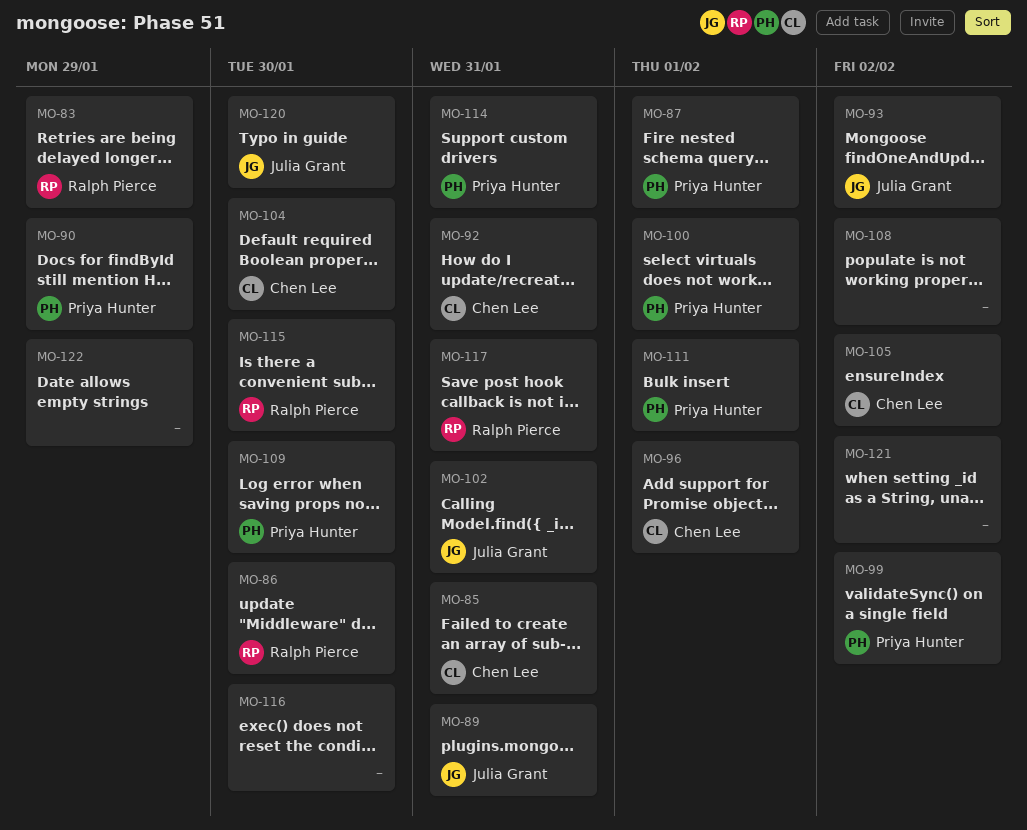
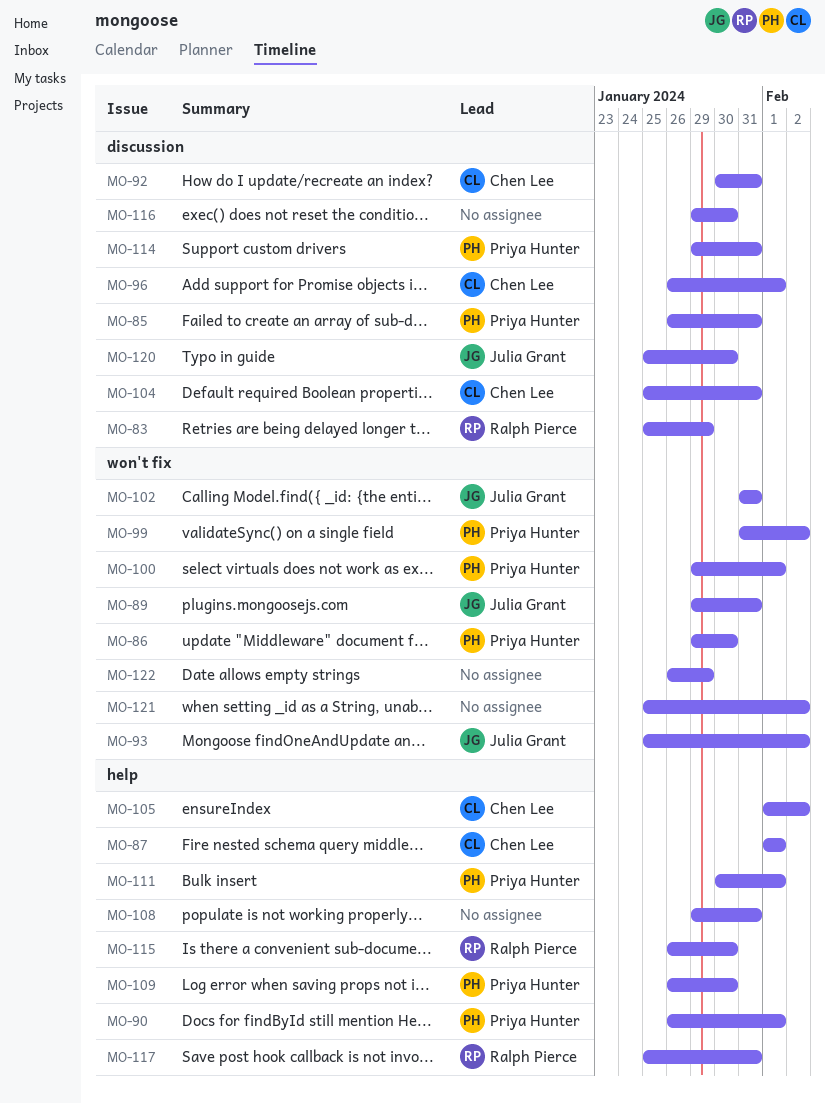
MO-85, owner: Chen Lee -> Priya Hunter
MO-86, owner: Ralph Pierce -> Priya Hunter
MO-87, owner: Priya Hunter -> Chen Lee
MO-90, due: Jan 29 -> Feb 1
MO-104, due: Jan 30 -> Jan 31
MO-108, due: Feb 2 -> Jan 31

